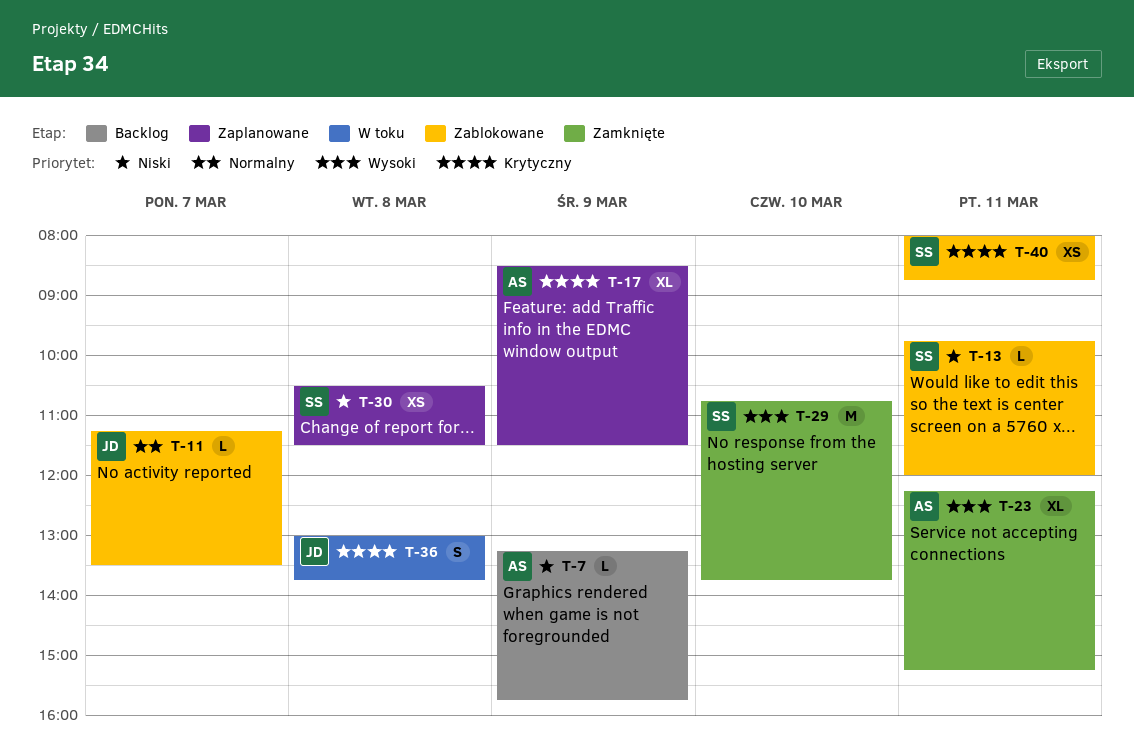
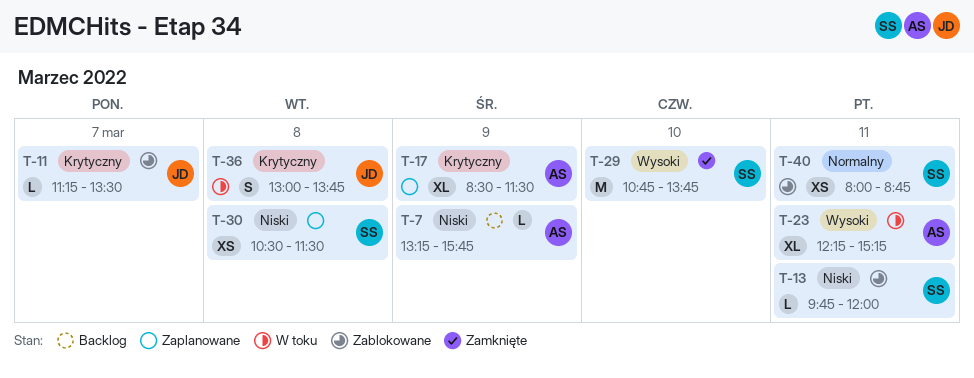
T-11, priority: Normalny -> Krytyczny
T-23, status: Zamknięte -> W toku
T-40, priority: Krytyczny -> Normalny

